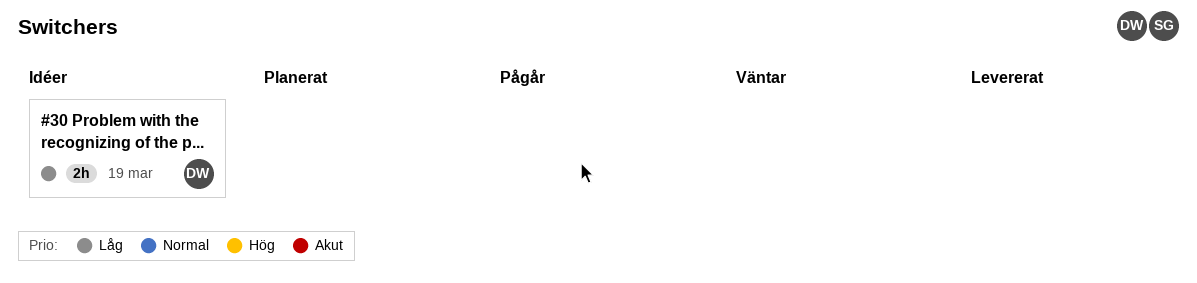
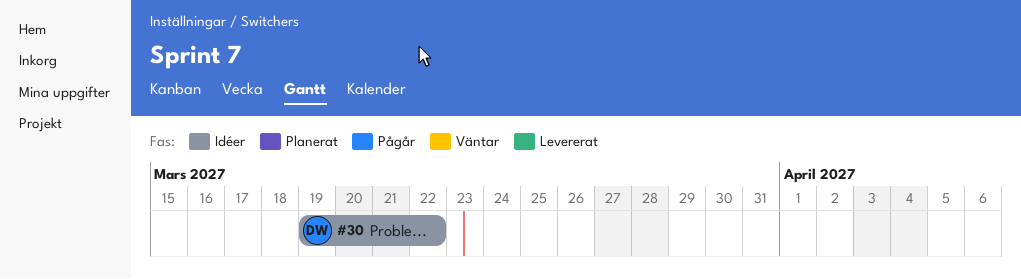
#30, due: Mar 19 -> Mar 22

